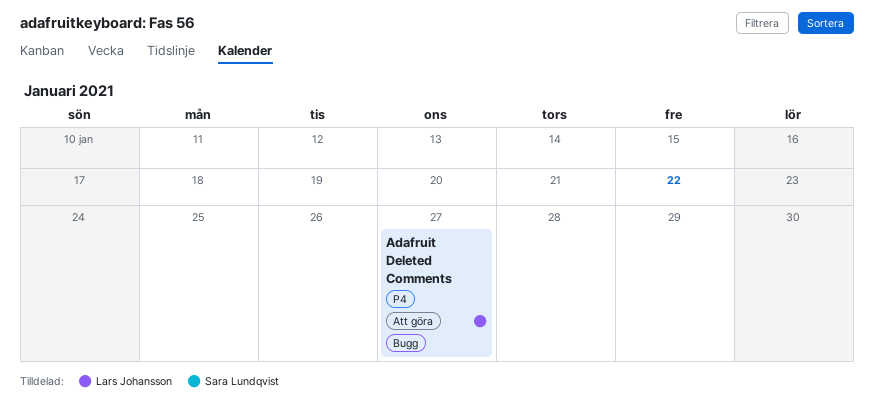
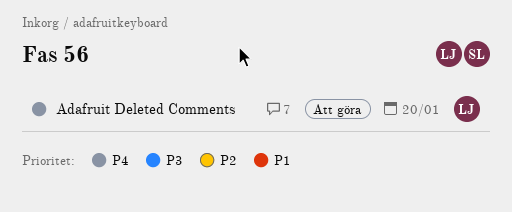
Adafruit Deleted Comments, due: Jan 27 -> Jan 20

